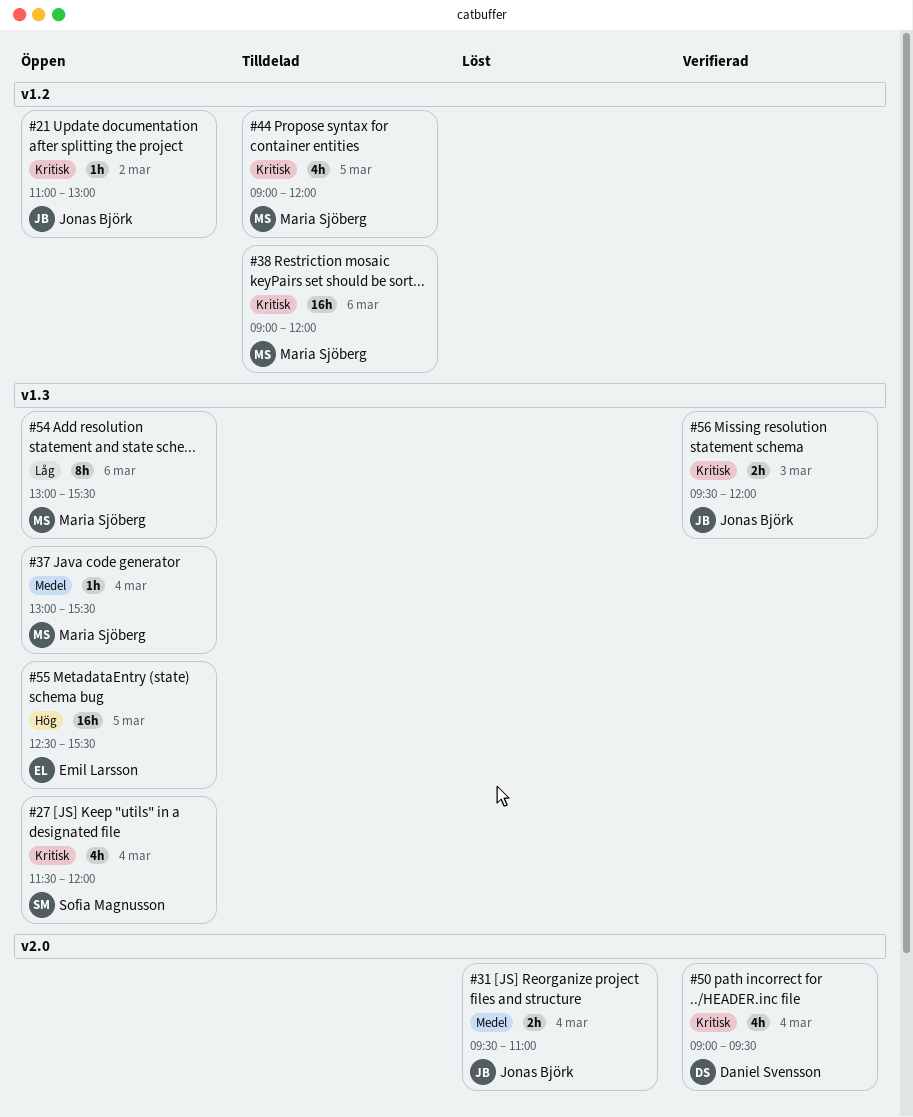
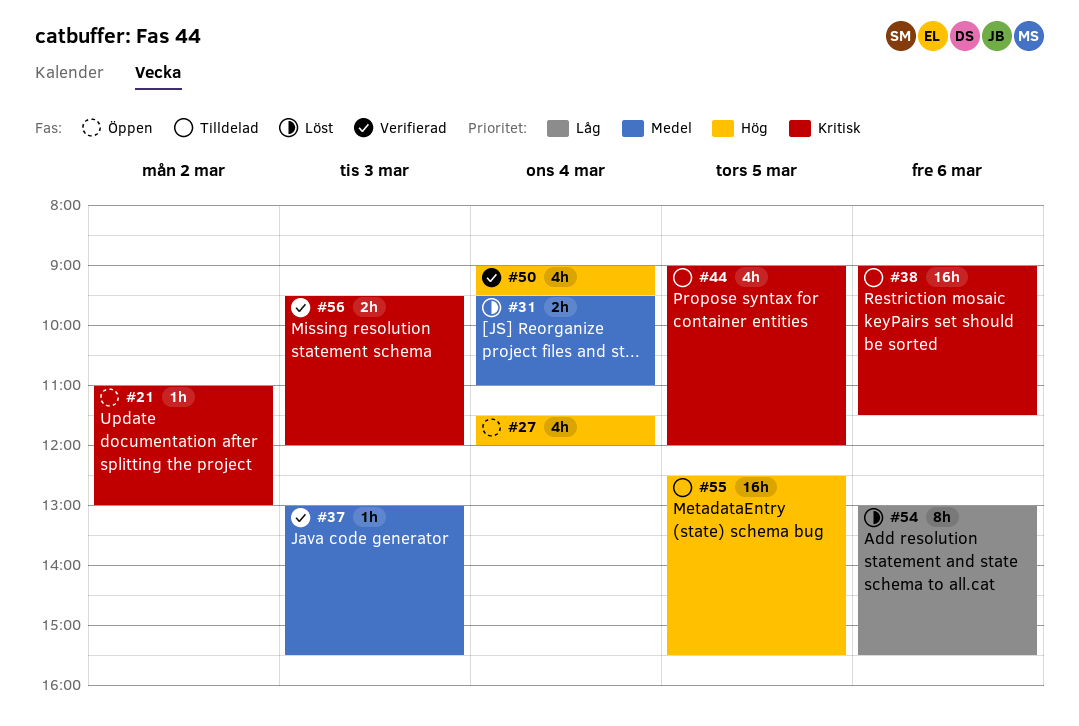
#27, priority: Kritisk -> Hög
#37, status: Öppen -> Verifierad
#37, day: Mar 4 -> Mar 3
#38, ends: 12:00 -> 11:30
#50, priority: Kritisk -> Hög
#54, status: Öppen -> Löst
#55, status: Öppen -> Tilldelad

